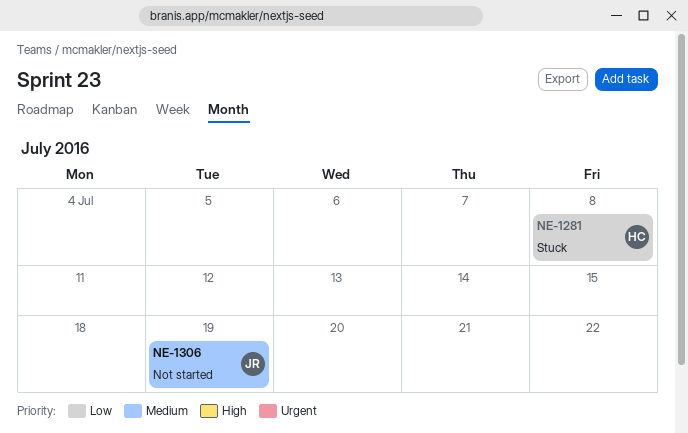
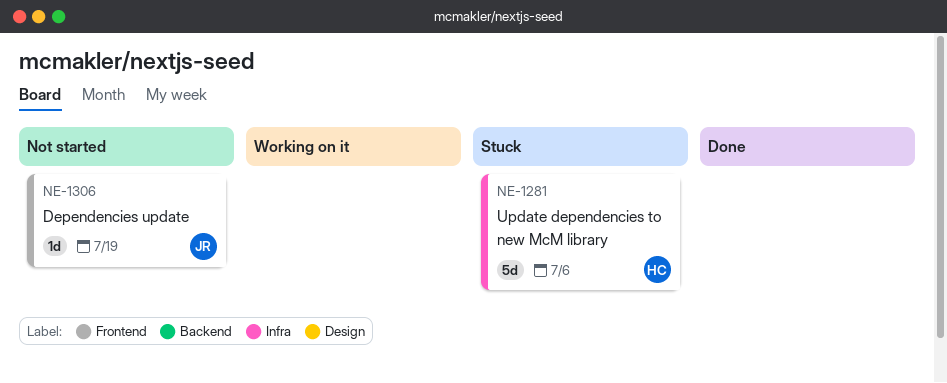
NE-1281, due: Jul 8 -> Jul 6

